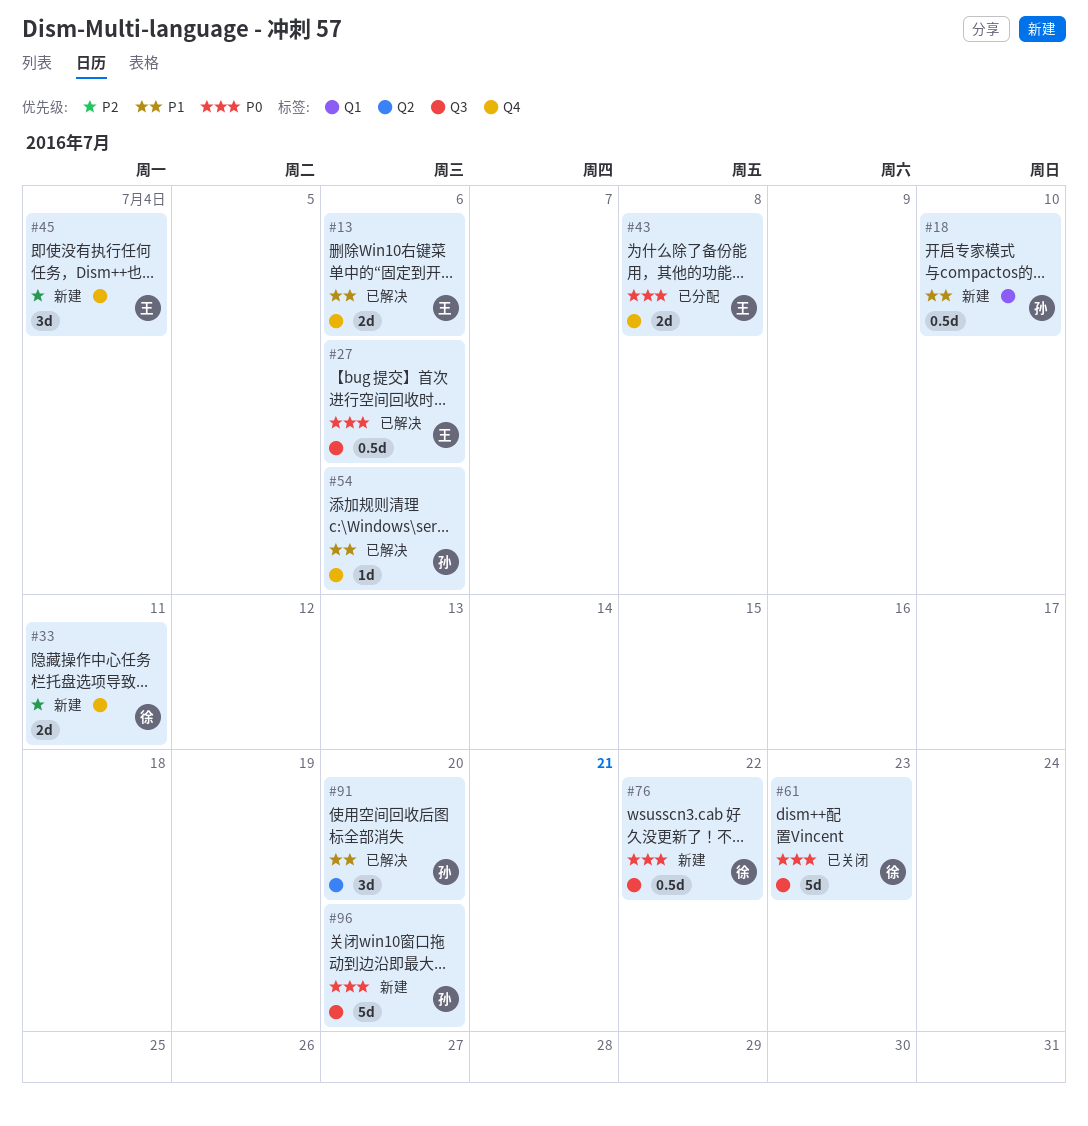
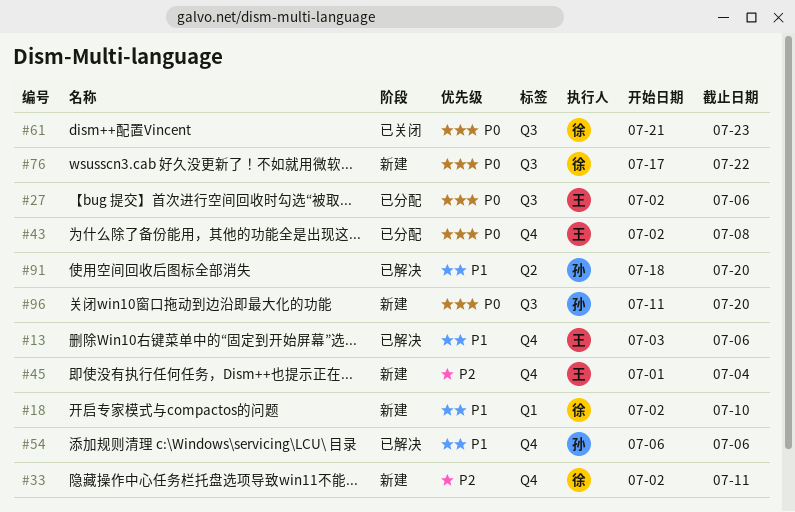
#18, owner: 孙 -> 徐
#27, status: 已解决 -> 已分配

